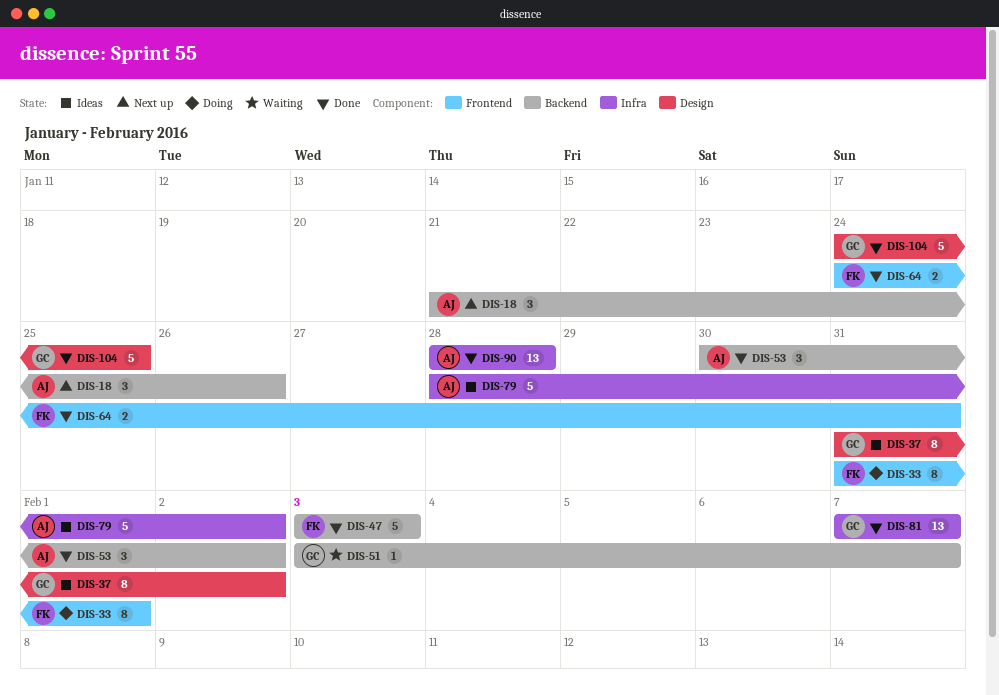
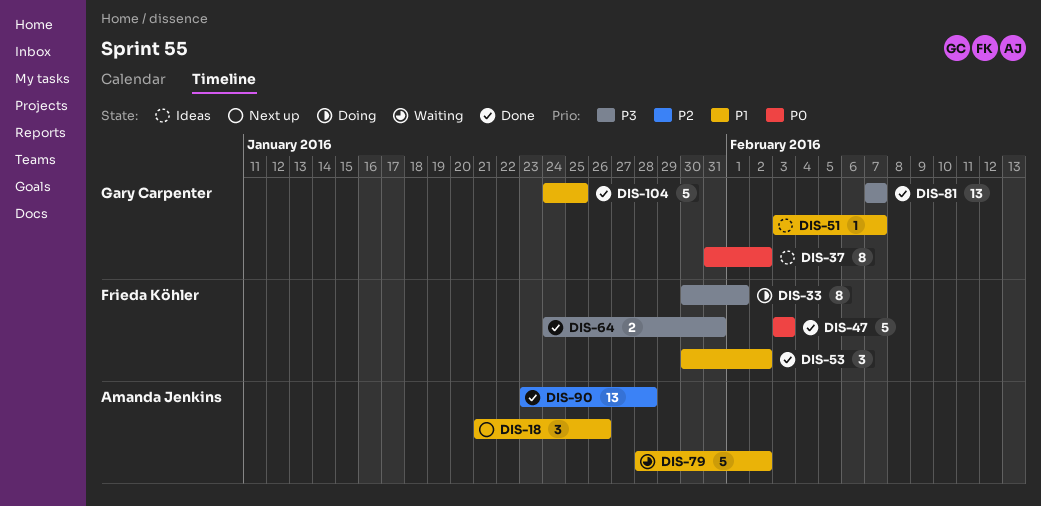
DIS-33, start: Jan 31 -> Jan 30
DIS-51, status: Waiting -> Ideas
DIS-53, owner: Amanda Jenkins -> Frieda Köhler
DIS-79, status: Ideas -> Waiting
DIS-90, start: Jan 28 -> Jan 23

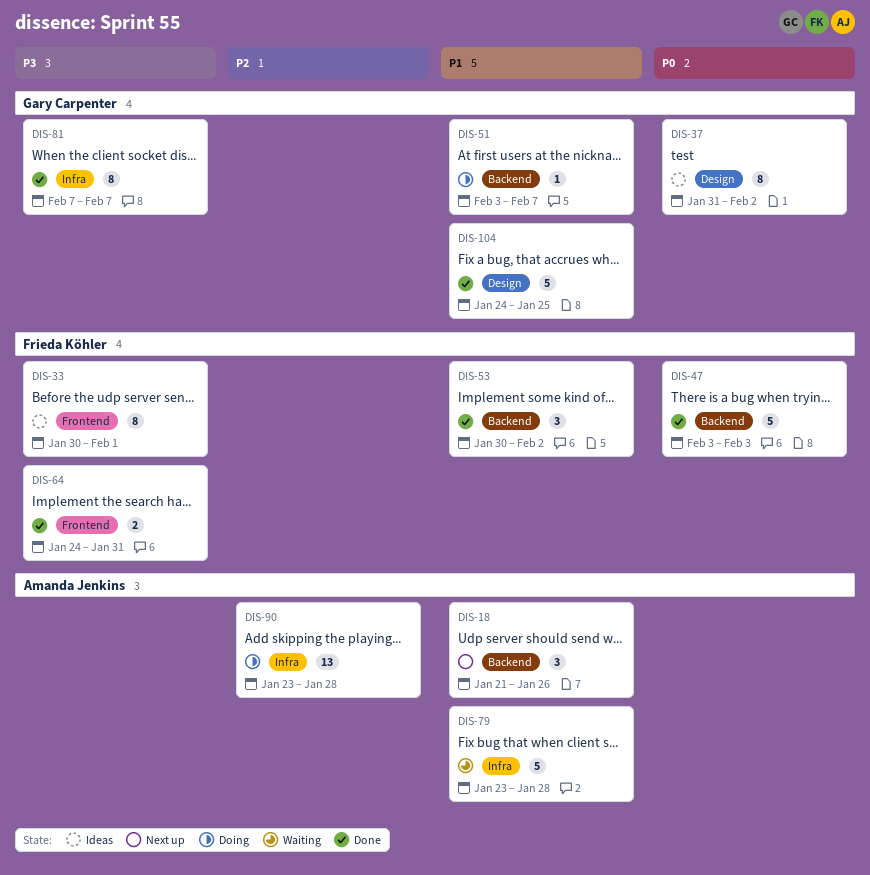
DIS-33, status: Doing -> Ideas
DIS-51, status: Ideas -> Doing
DIS-79, start: Jan 28 -> Jan 23
DIS-79, due: Feb 2 -> Jan 28
DIS-81, estimate: 13 -> 8
DIS-90, status: Done -> Doing

